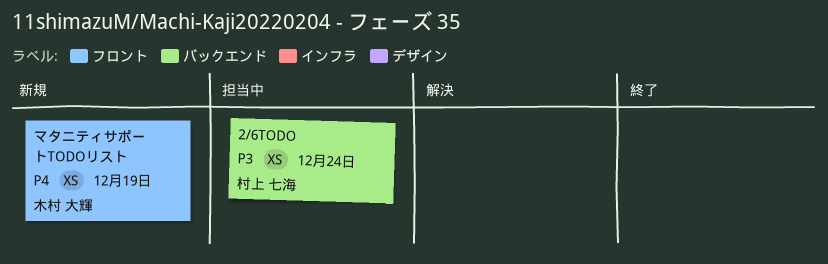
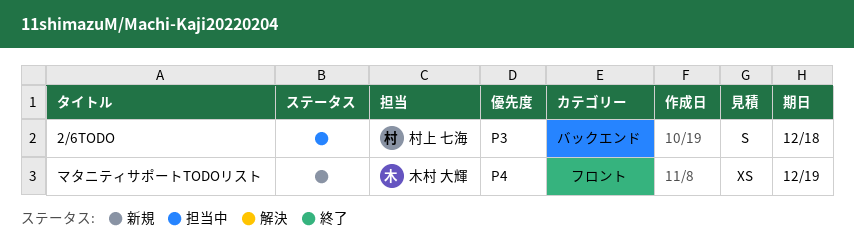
2/6TODO, estimate: XS -> S
2/6TODO, due: Dec 24 -> Dec 18

